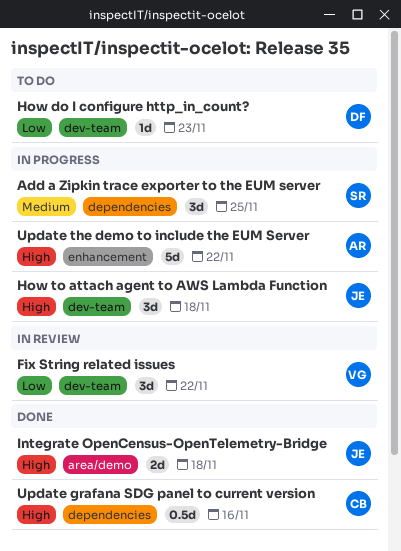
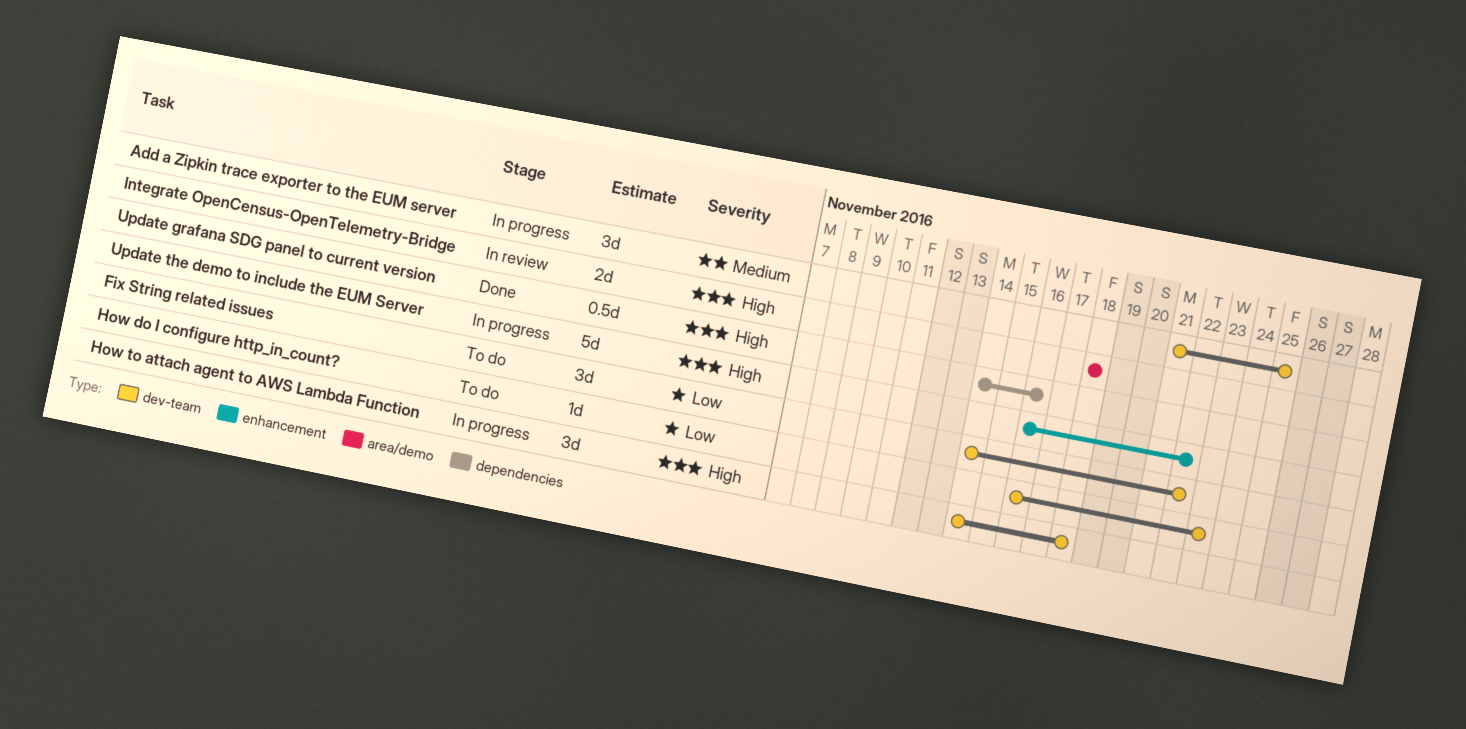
Add a Zipkin trace exporter to the EUM server, label: dependencies -> dev-team
Fix String related issues, status: In review -> To do
Integrate OpenCensus-OpenTelemetry-Bridge, status: Done -> In review

